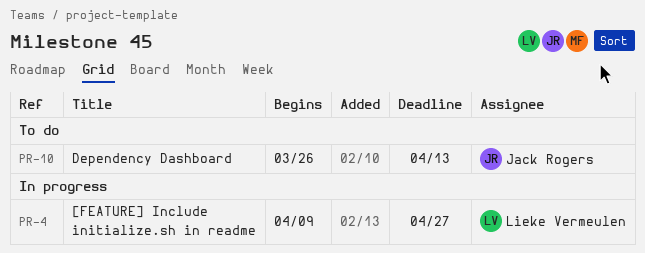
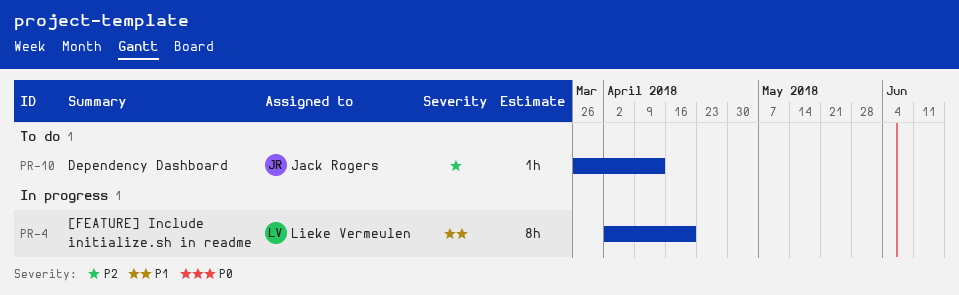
PR-4, start: Apr 9 -> Apr 2
PR-4, due: Apr 27 -> Apr 20

